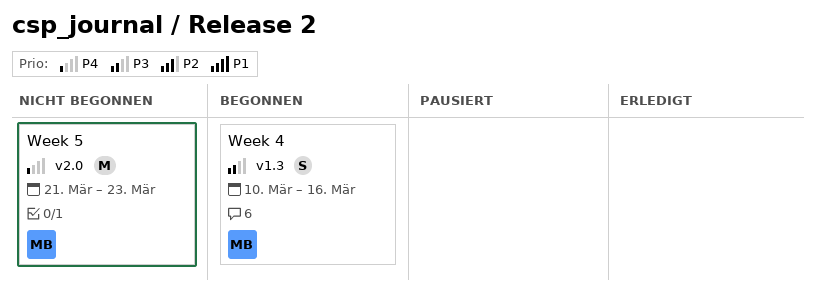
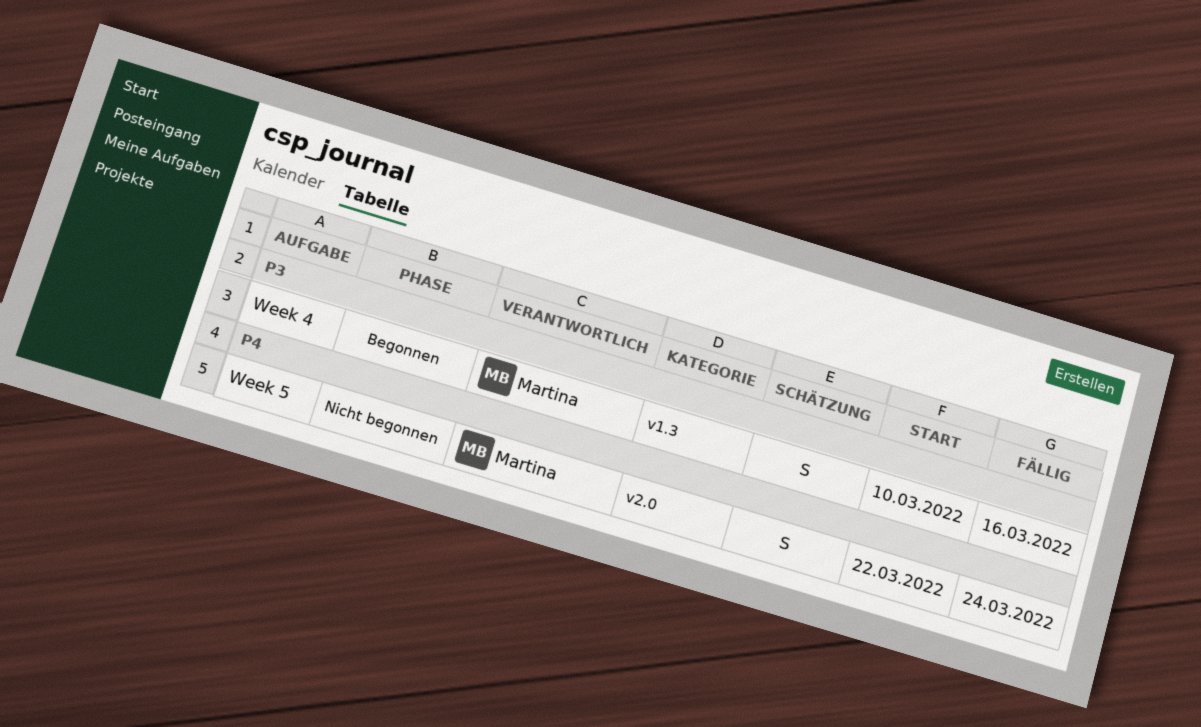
Week 5, estimate: M -> S
Week 5, start: Mar 21 -> Mar 22
Week 5, due: Mar 23 -> Mar 24

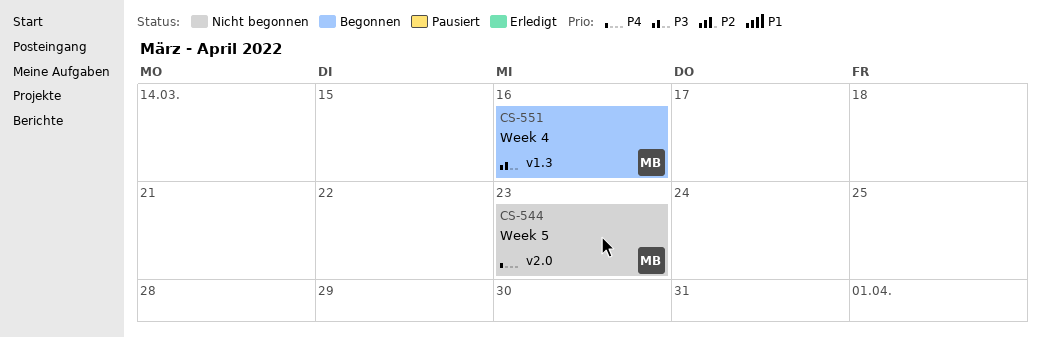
Week 5, due: Mar 24 -> Mar 23

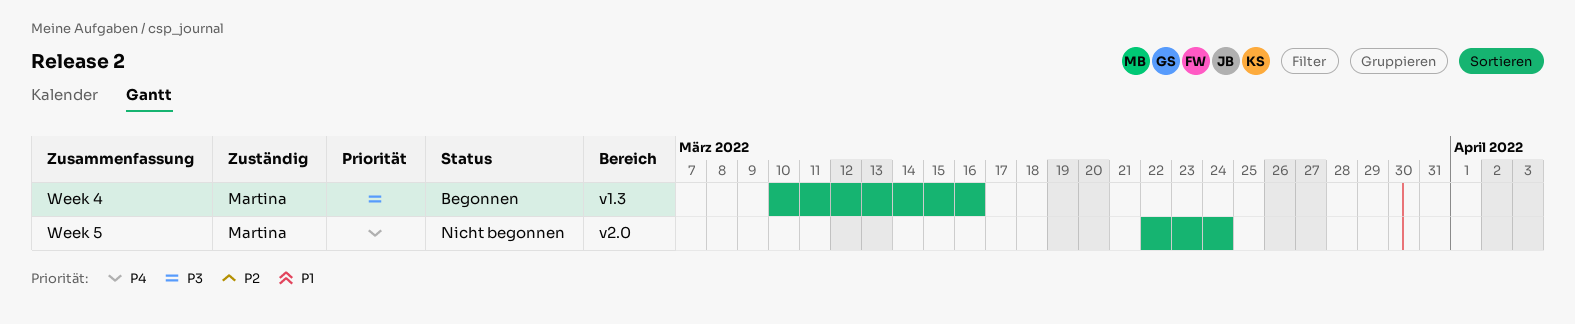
Week 5, due: Mar 23 -> Mar 24

